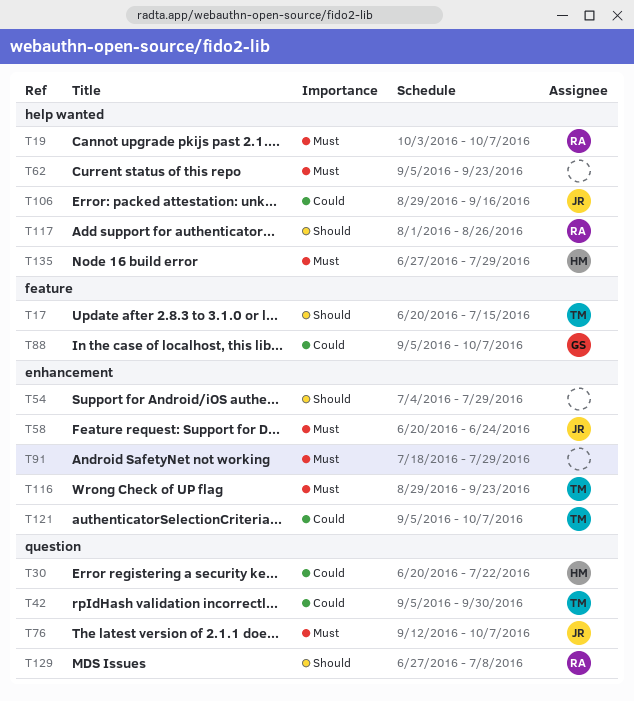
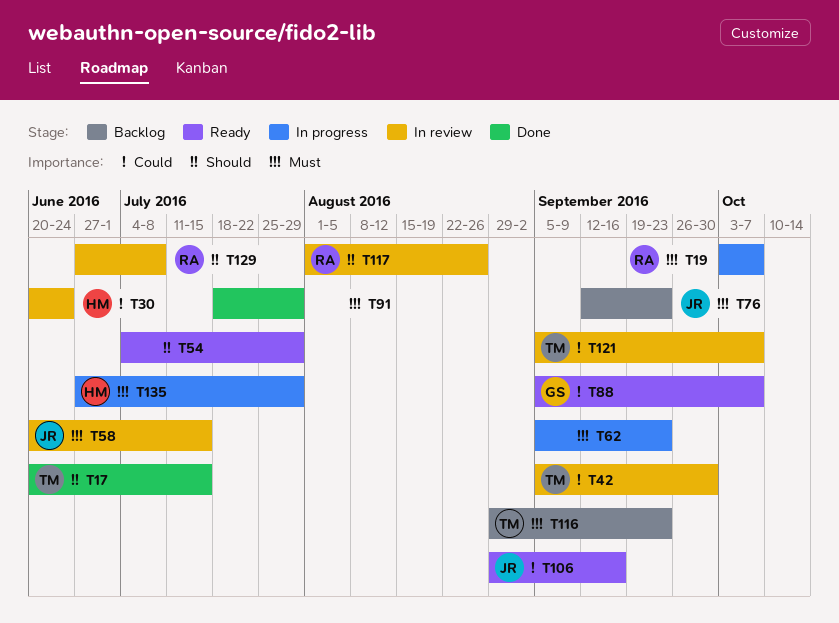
T30, due: Jul 22 -> Jun 24
T58, due: Jun 24 -> Jul 15
T76, due: Oct 7 -> Sep 23

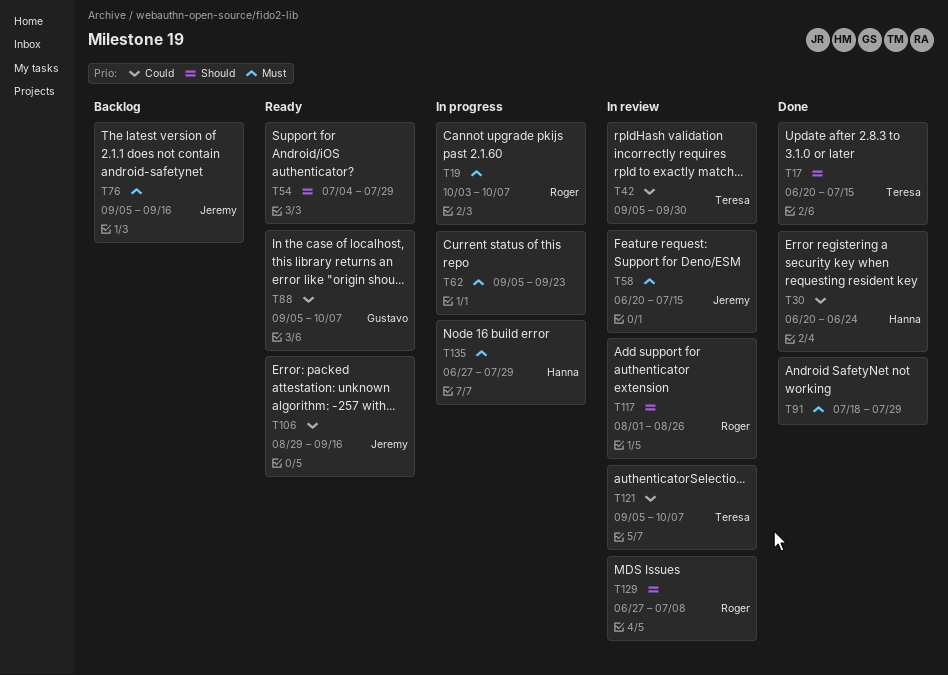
T30, status: In review -> Done
T76, start: Sep 12 -> Sep 5
T76, due: Sep 23 -> Sep 16
T116: present -> none

